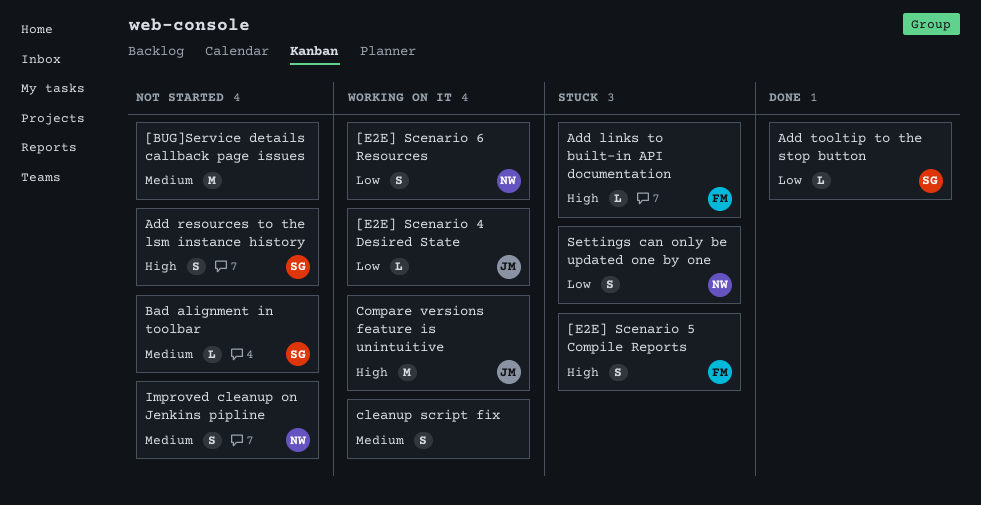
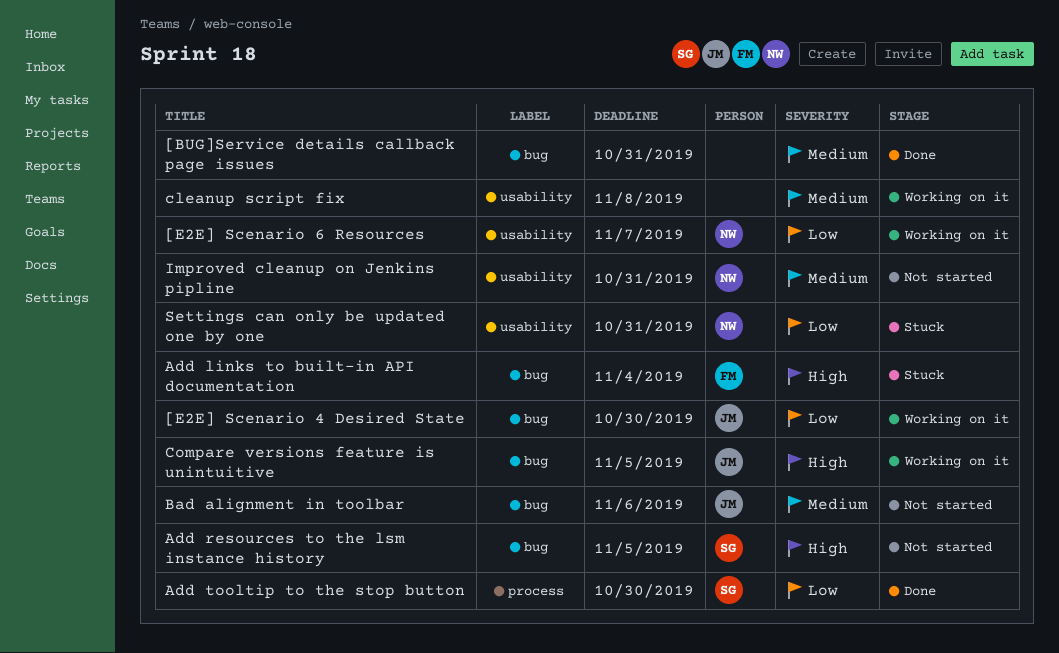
[BUG]Service details callback page issues, status: Not started -> Done
[E2E] Scenario 5 Compile Reports: present -> none
Bad alignment in toolbar, owner: SG -> JM

